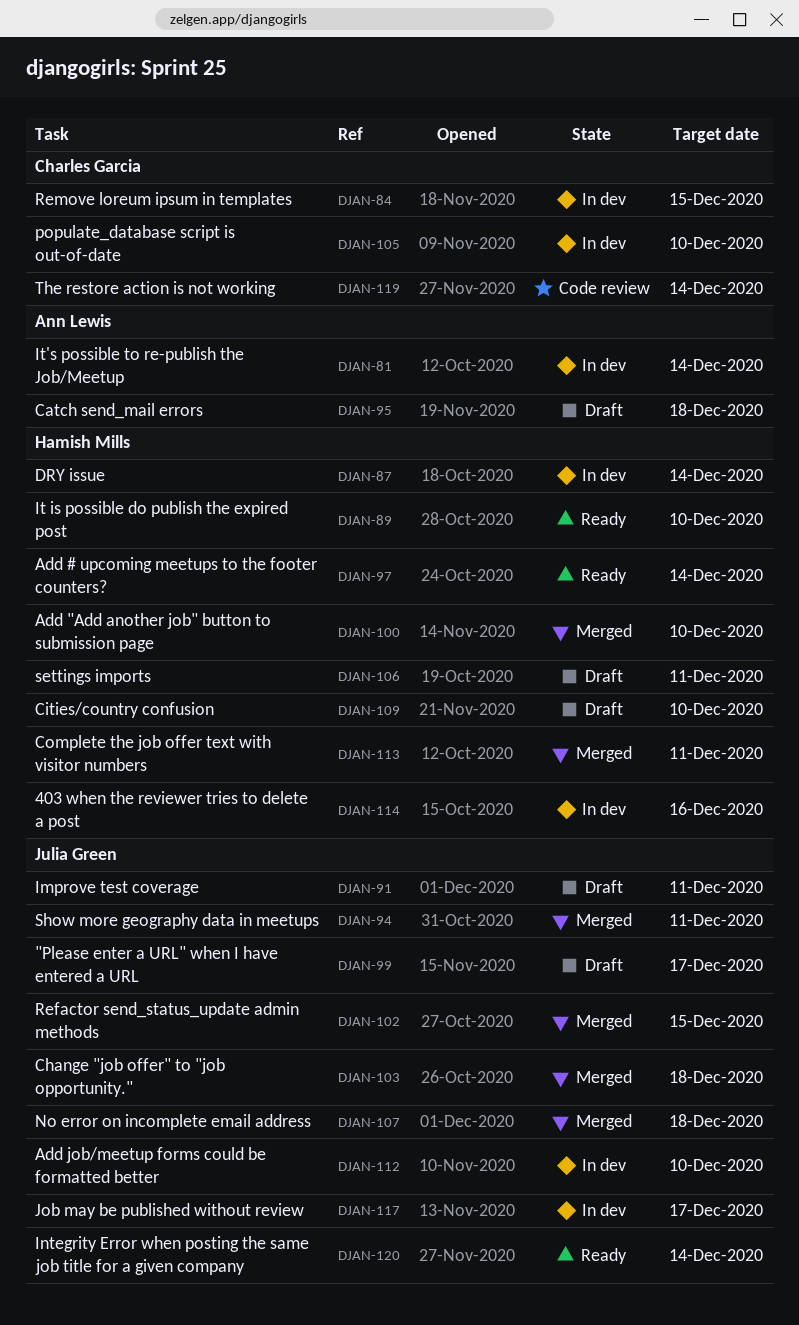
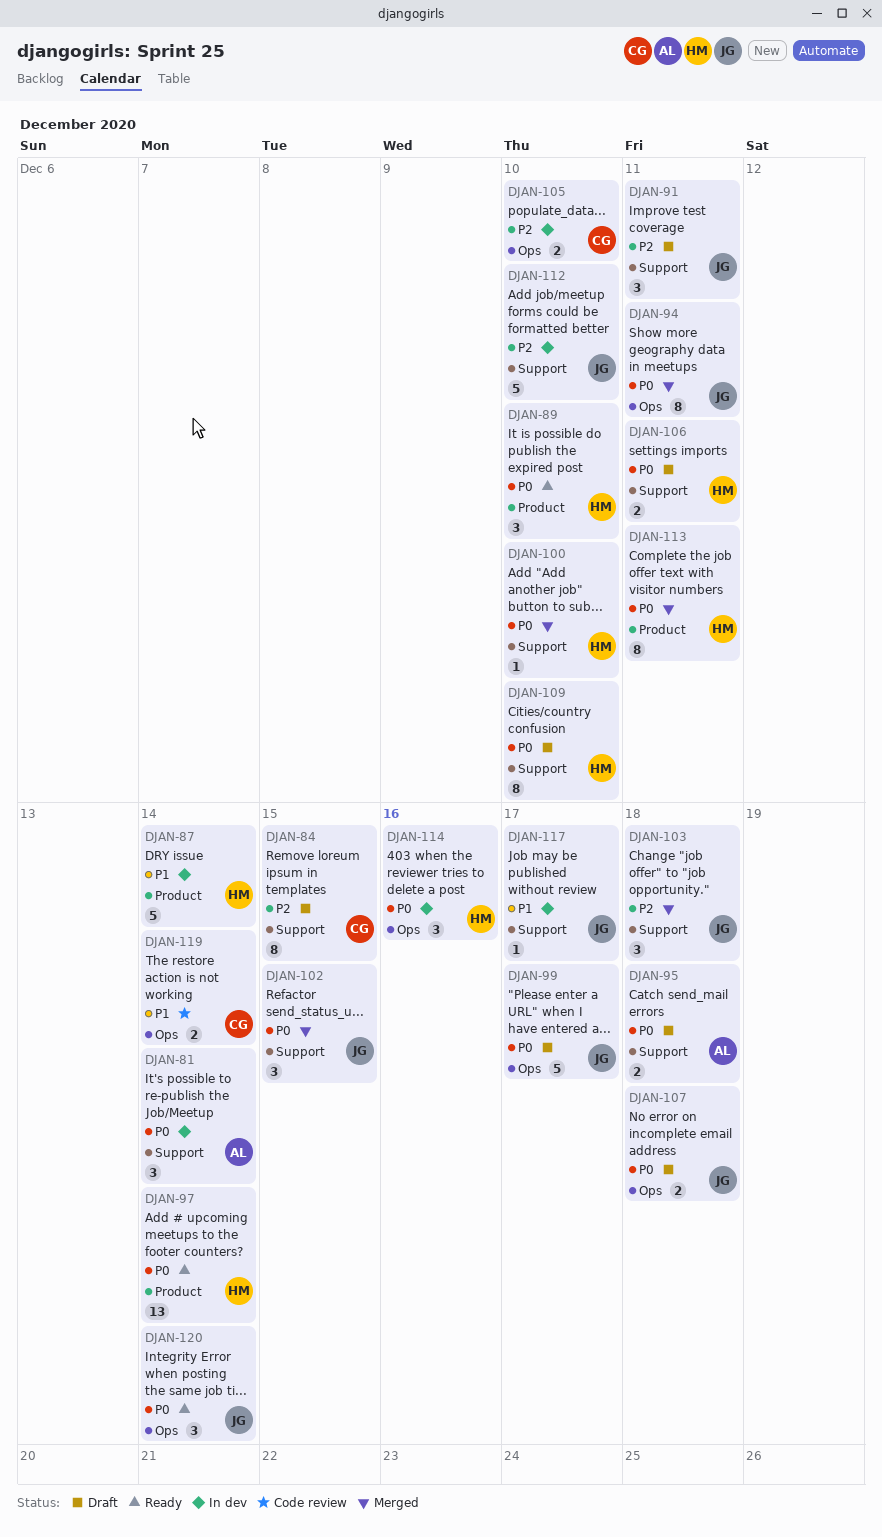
DJAN-84, status: In dev -> Draft
DJAN-107, status: Merged -> Draft

